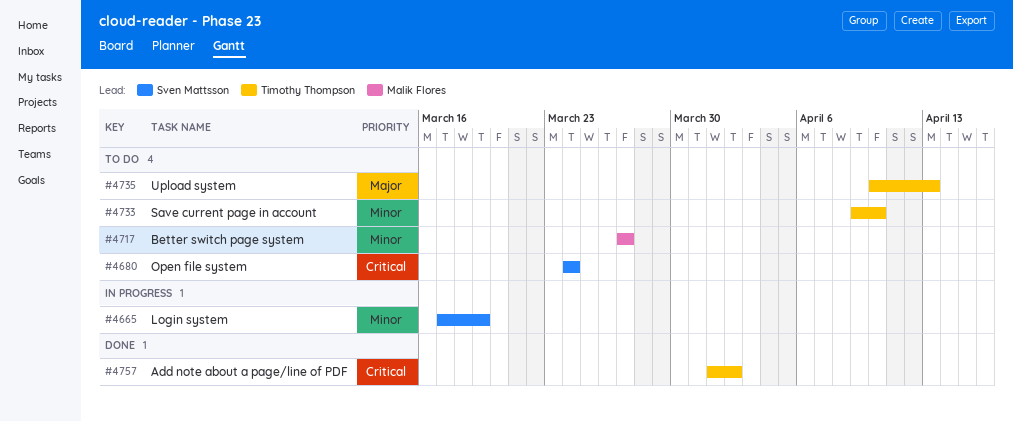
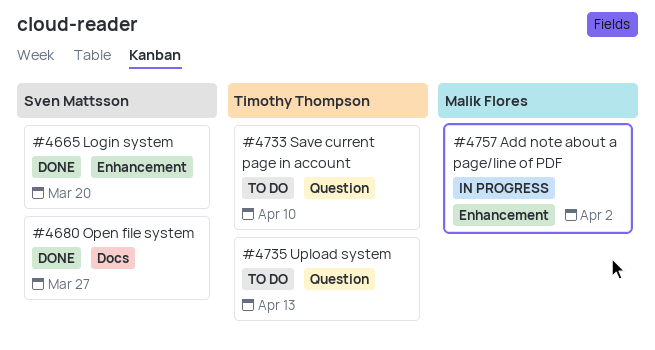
#4665, status: In progress -> Done
#4665, due: Mar 19 -> Mar 20
#4680, status: To do -> Done
#4680, due: Mar 24 -> Mar 27
#4717: present -> none
#4757, status: Done -> In progress
#4757, owner: Timothy Thompson -> Malik Flores

